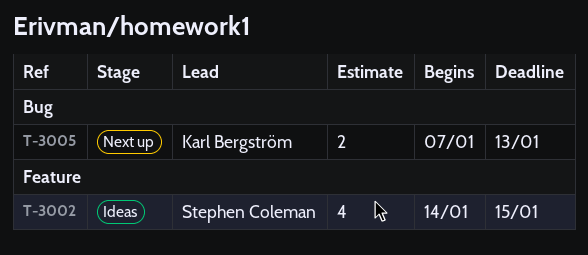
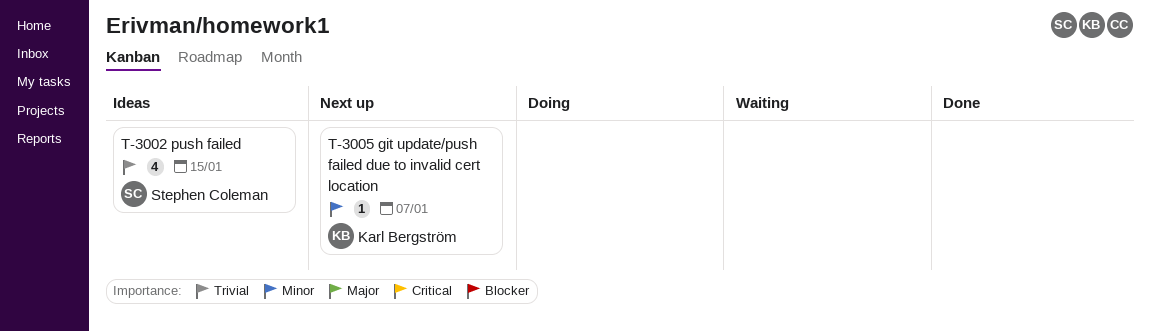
T-3005, estimate: 2 -> 1
T-3005, due: Jan 13 -> Jan 7

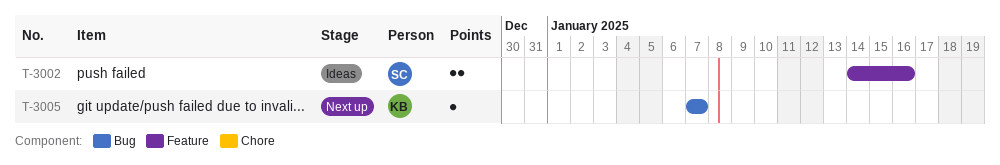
T-3002, estimate: 4 -> 2
T-3002, due: Jan 15 -> Jan 16

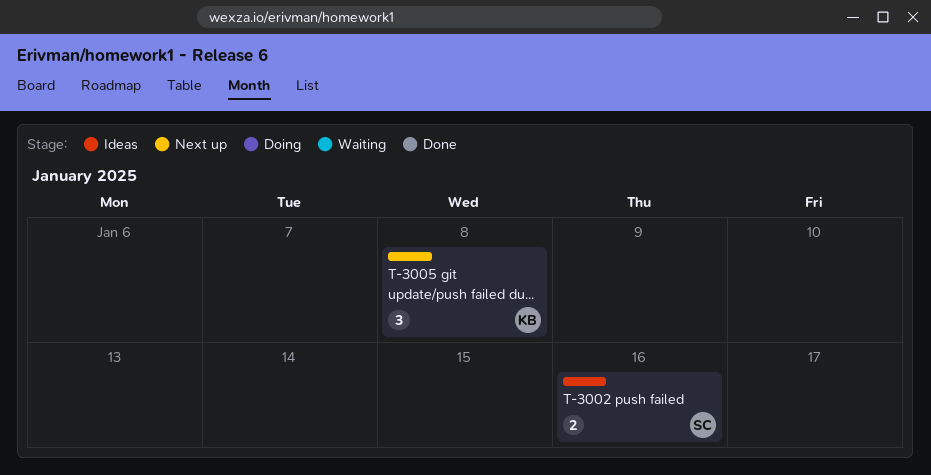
T-3005, estimate: 1 -> 3
T-3005, due: Jan 7 -> Jan 8

